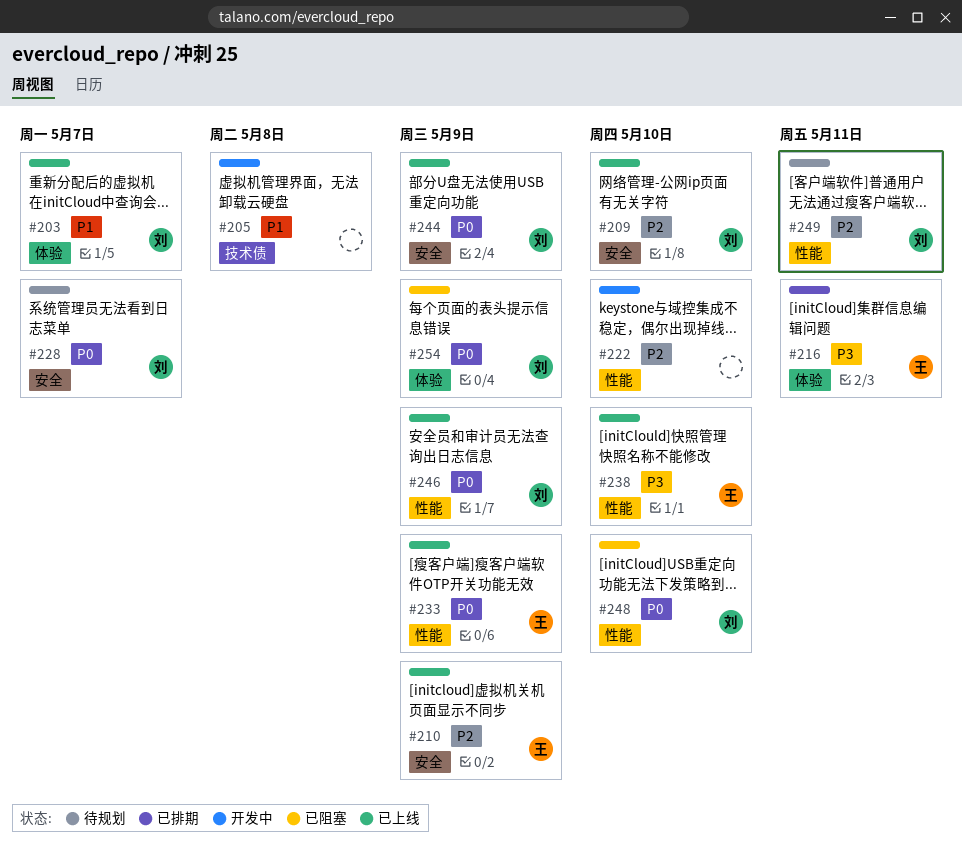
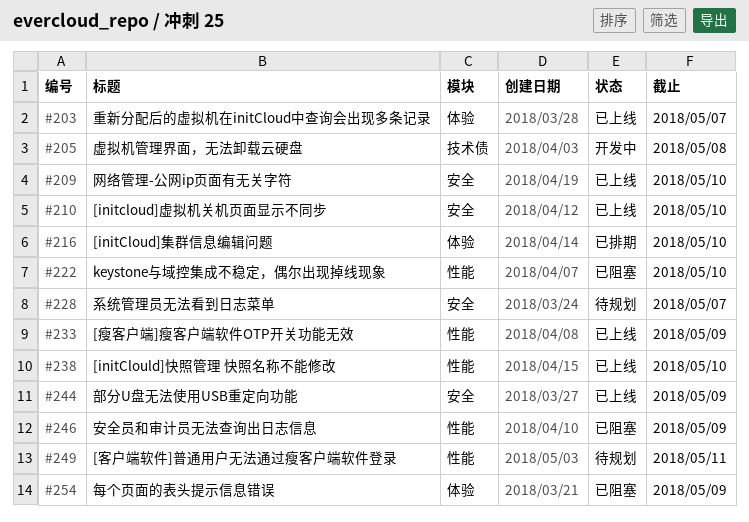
#210, due: May 9 -> May 10
#216, due: May 11 -> May 10
#222, status: 开发中 -> 已阻塞
#246, status: 已上线 -> 已阻塞
#248: present -> none

